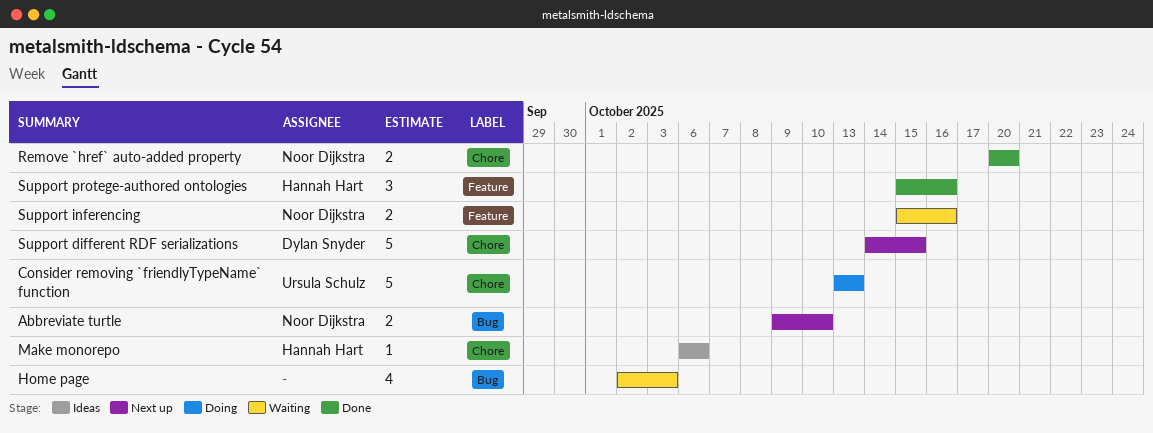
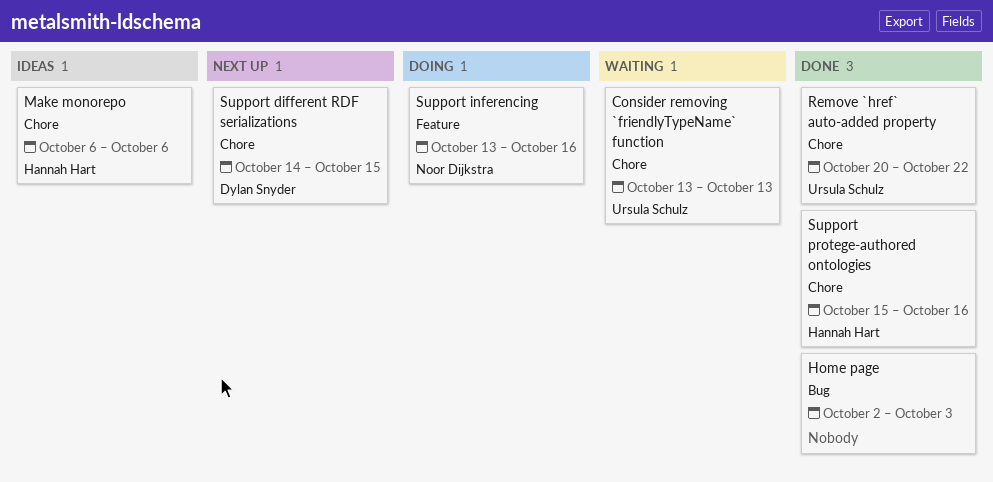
Abbreviate turtle: present -> none
Consider removing `friendlyTypeName` function, status: Doing -> Waiting
Home page, status: Waiting -> Done
Remove `href` auto-added property, owner: Noor Dijkstra -> Ursula Schulz
Remove `href` auto-added property, due: Oct 20 -> Oct 22
Support inferencing, status: Waiting -> Doing
Support inferencing, start: Oct 15 -> Oct 13
Support protege-authored ontologies, label: Feature -> Chore

